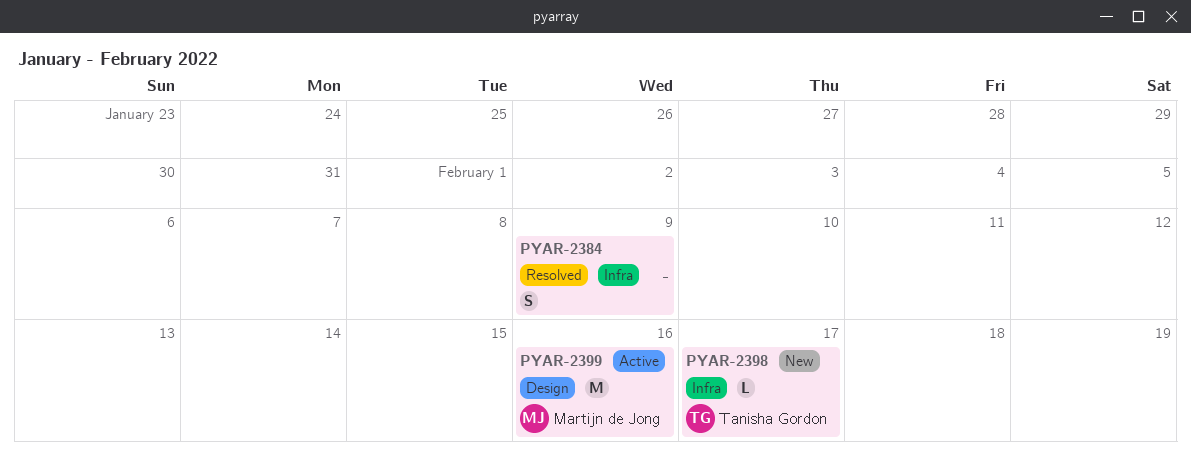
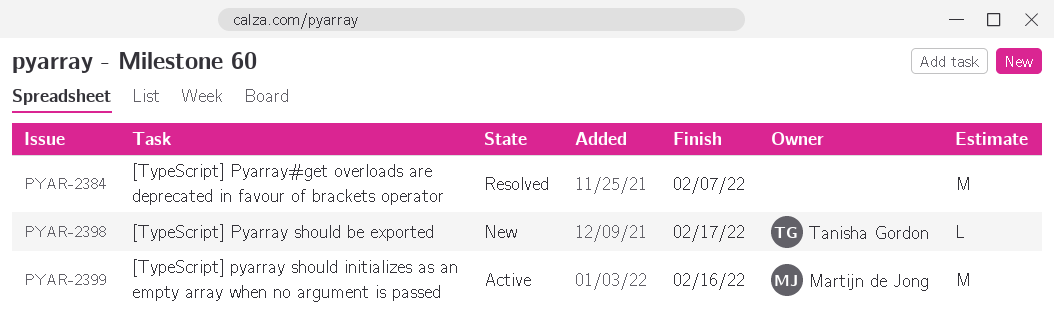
PYAR-2384, estimate: S -> M
PYAR-2384, due: Feb 9 -> Feb 7

